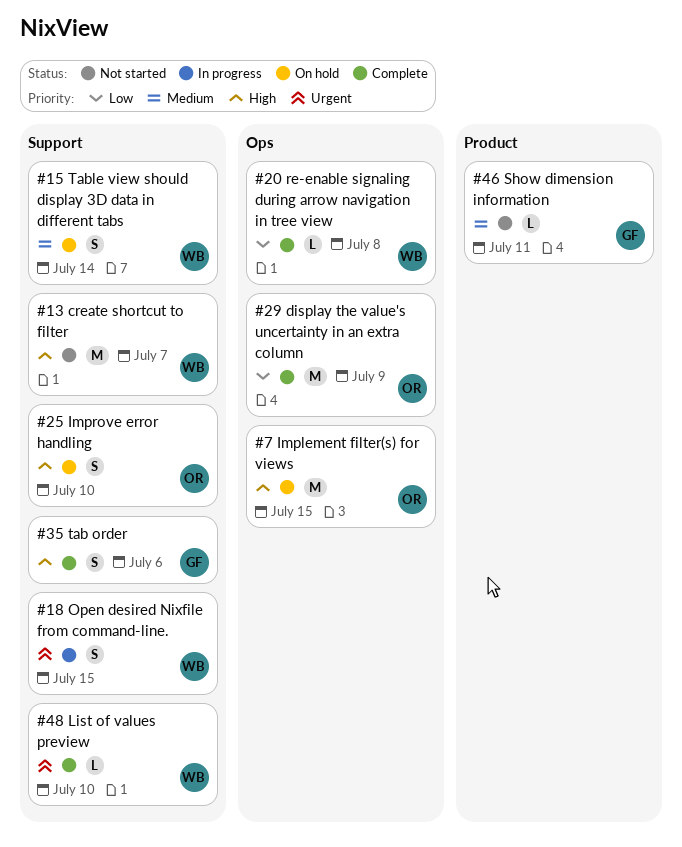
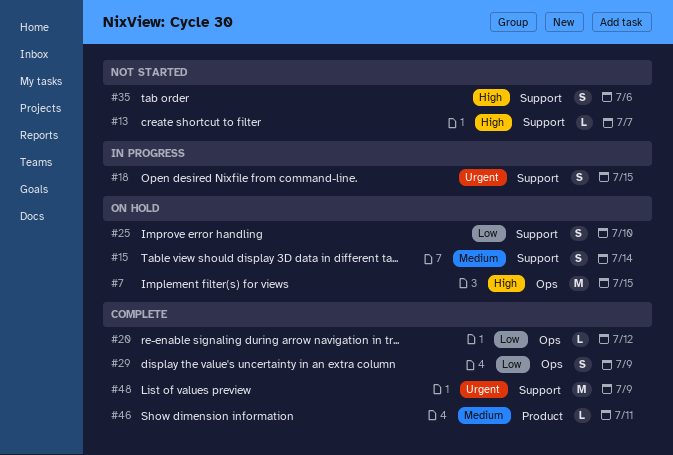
#13, estimate: M -> L
#20, due: Jul 8 -> Jul 12
#25, priority: High -> Low
#29, estimate: M -> S
#35, status: Complete -> Not started
#46, status: Not started -> Complete
#48, estimate: L -> M
#48, due: Jul 10 -> Jul 9

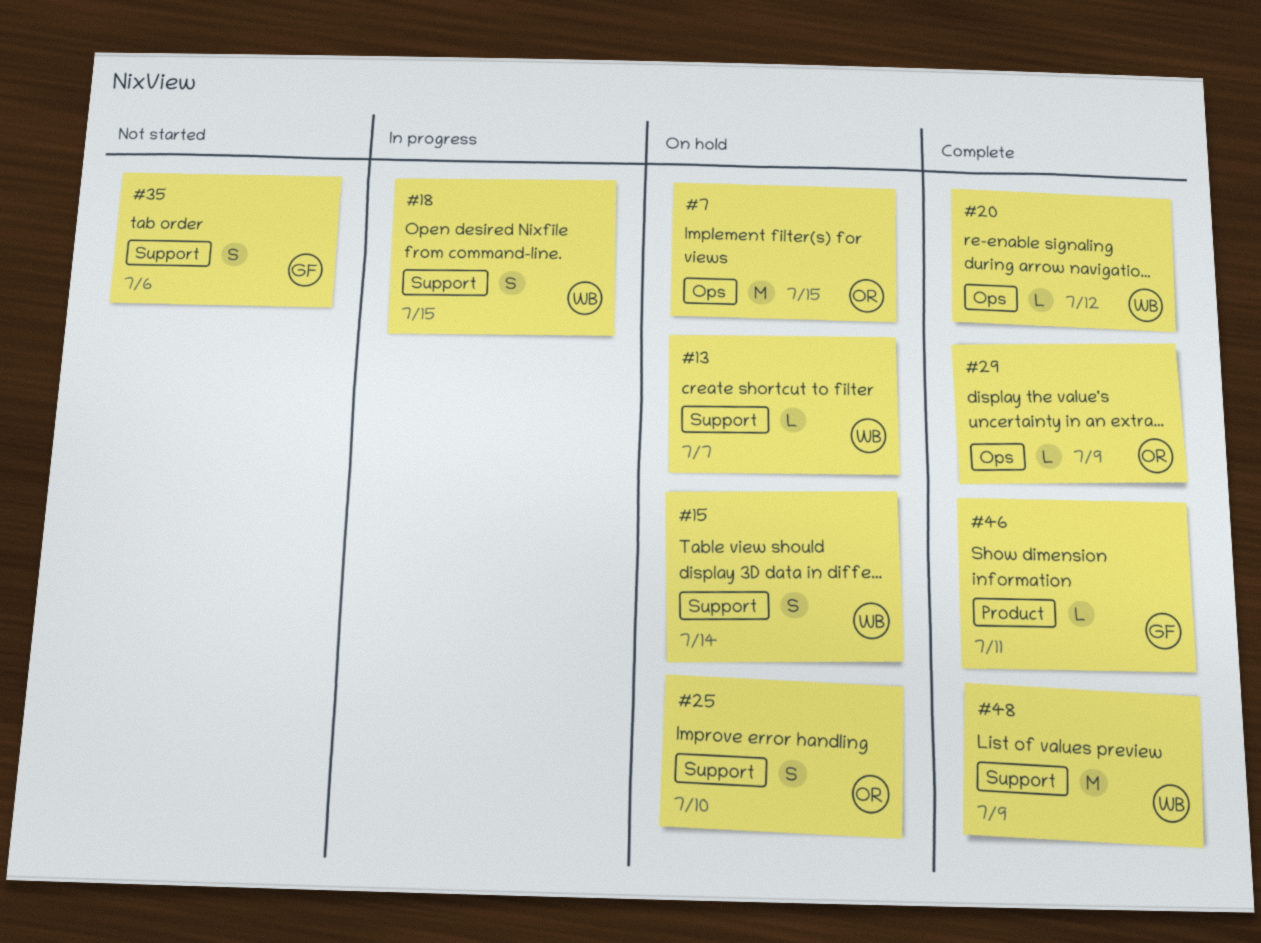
#13, status: Not started -> On hold
#29, estimate: S -> L

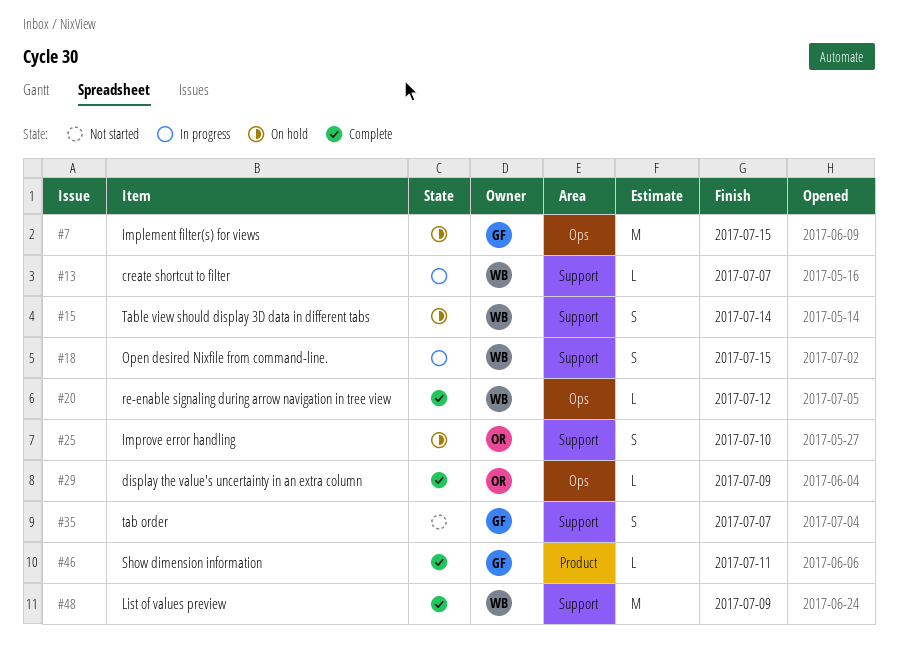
#7, owner: OR -> GF
#13, status: On hold -> In progress
#35, due: Jul 6 -> Jul 7

